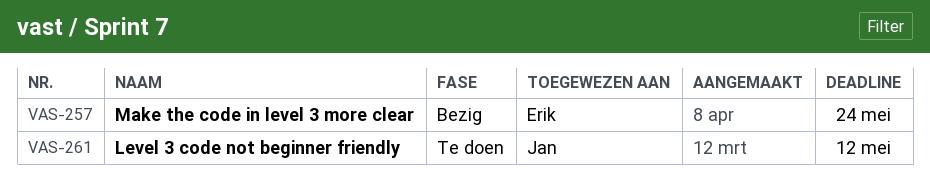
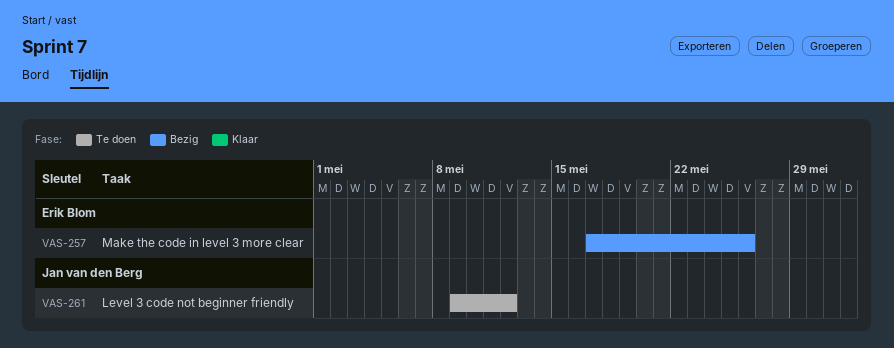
VAS-257, due: May 24 -> May 26

